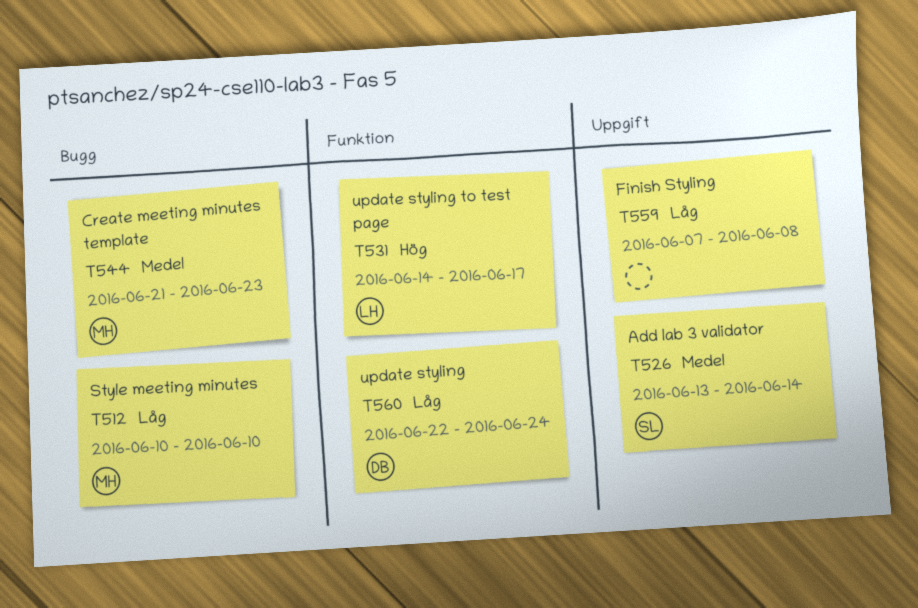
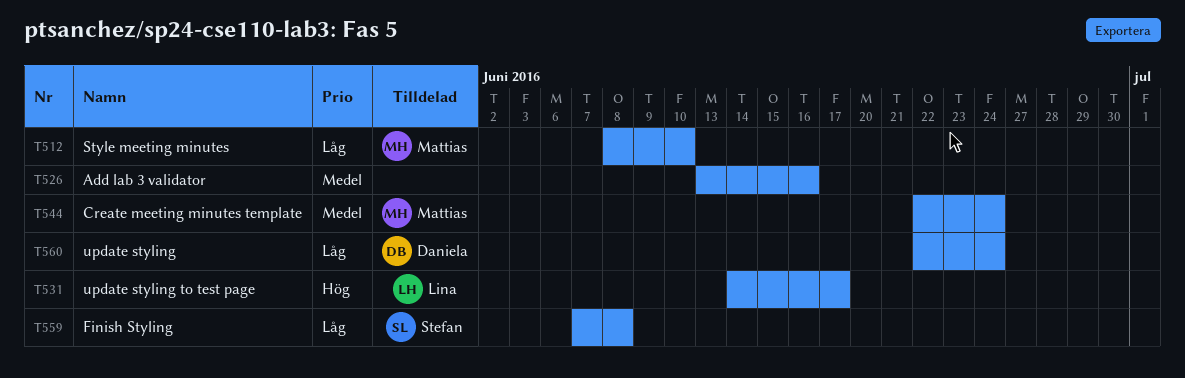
T512, start: Jun 10 -> Jun 8
T526, owner: Stefan -> none
T526, due: Jun 14 -> Jun 16
T544, start: Jun 21 -> Jun 22
T544, due: Jun 23 -> Jun 24
T559, owner: none -> Stefan

